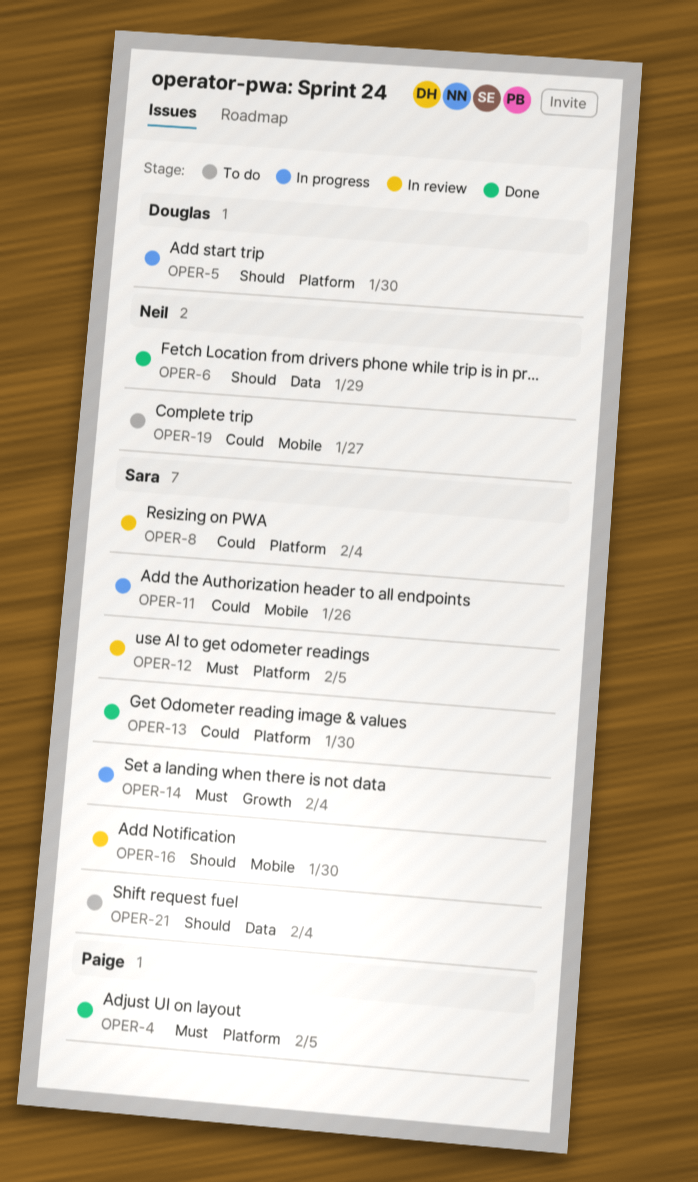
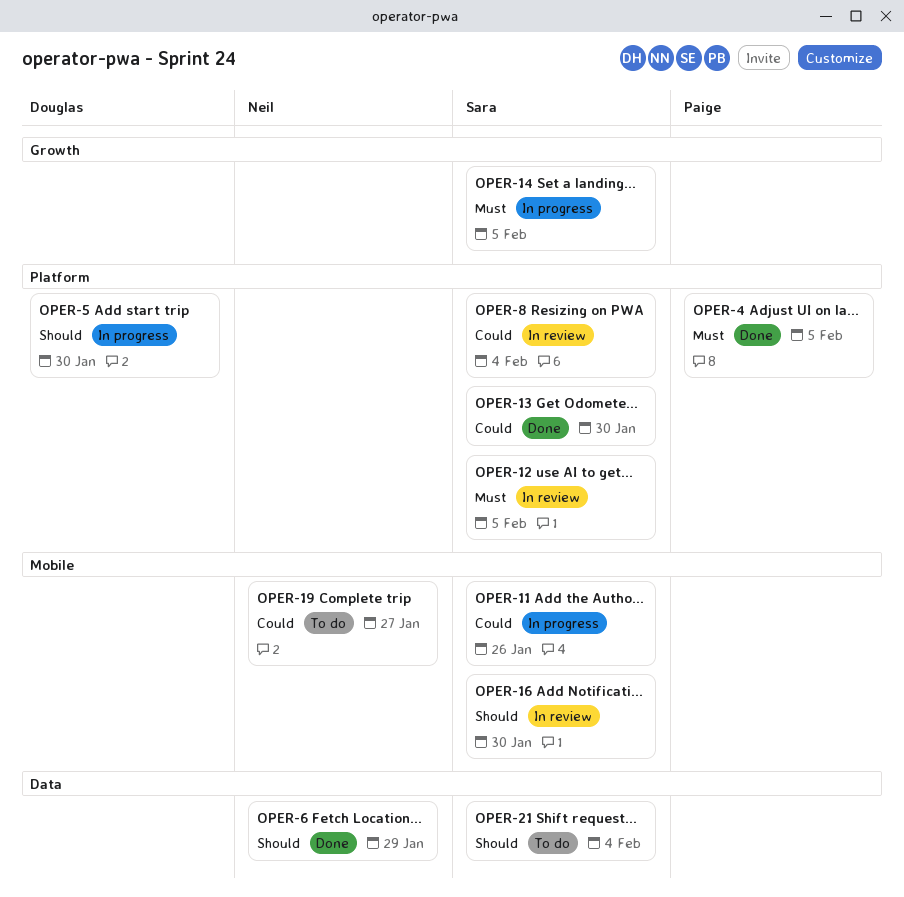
OPER-14, due: Feb 4 -> Feb 5

